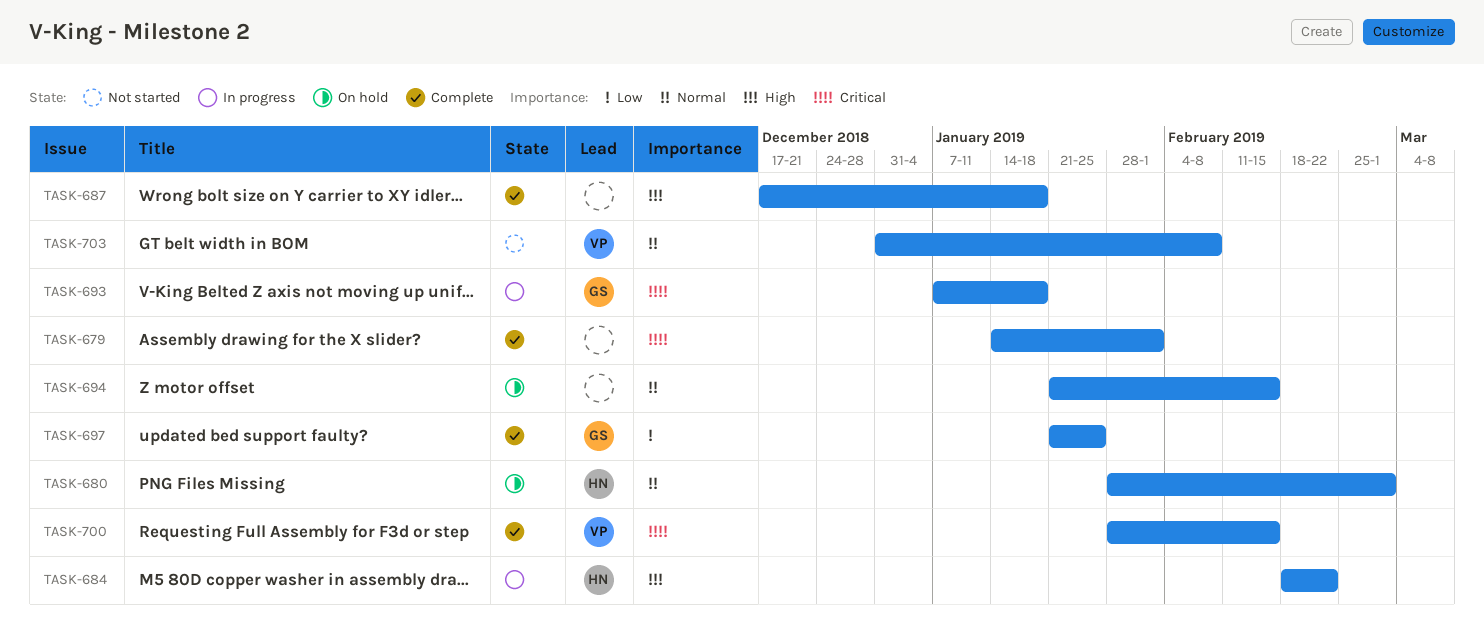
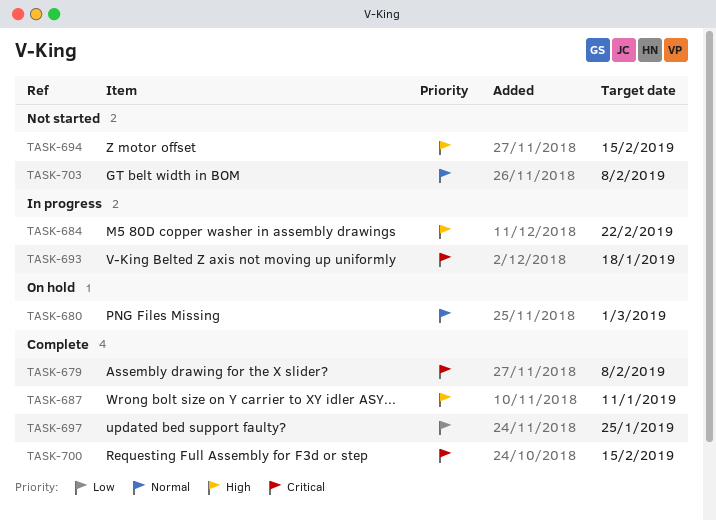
TASK-679, due: Feb 1 -> Feb 8
TASK-687, due: Jan 18 -> Jan 11
TASK-694, status: On hold -> Not started
TASK-694, priority: Normal -> High

